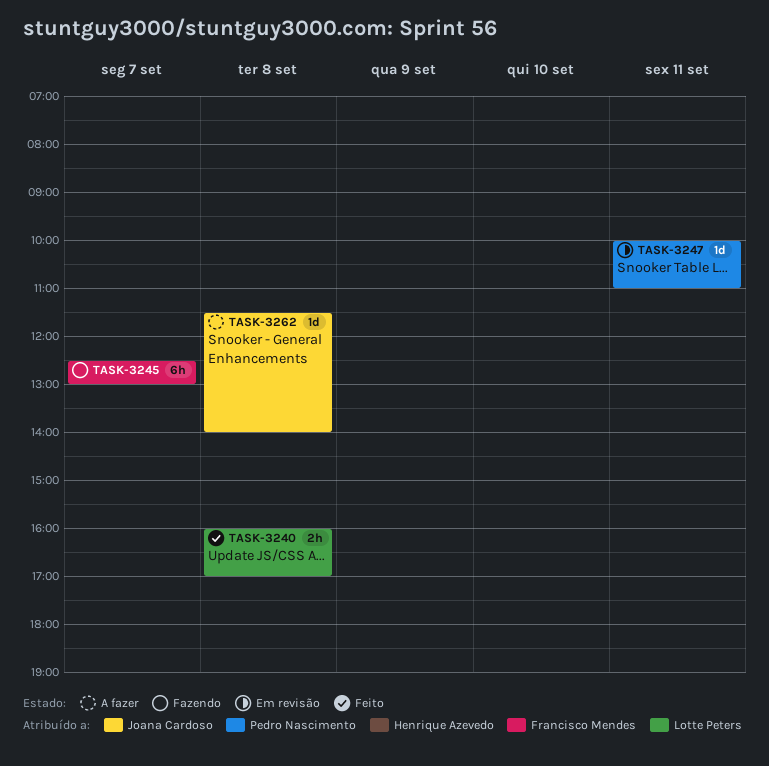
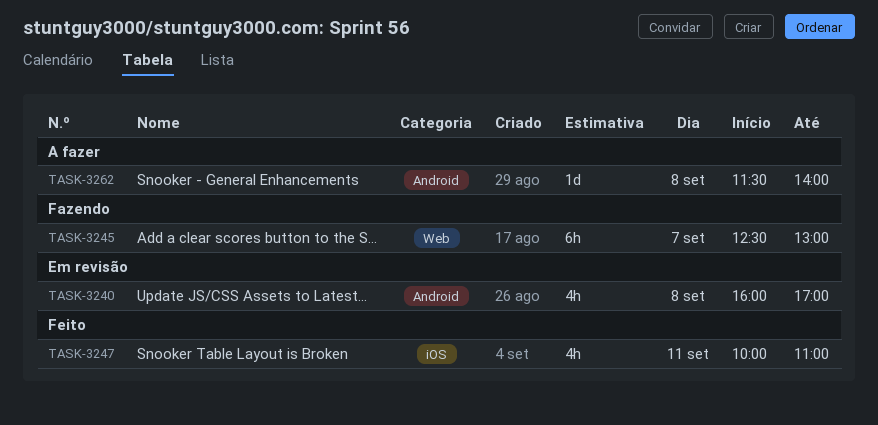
TASK-3240, status: Feito -> Em revisão
TASK-3240, estimate: 2h -> 4h
TASK-3247, status: Em revisão -> Feito
TASK-3247, estimate: 1d -> 4h

